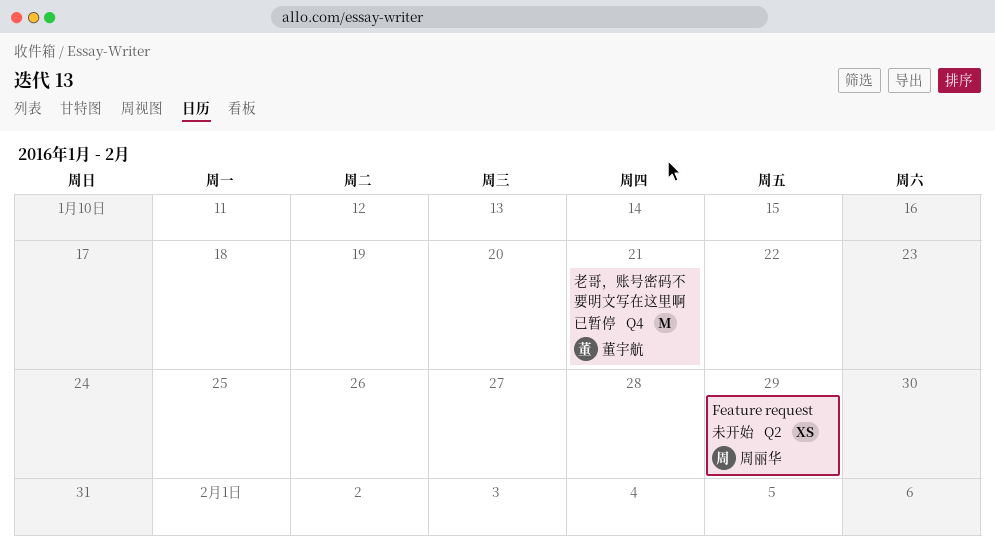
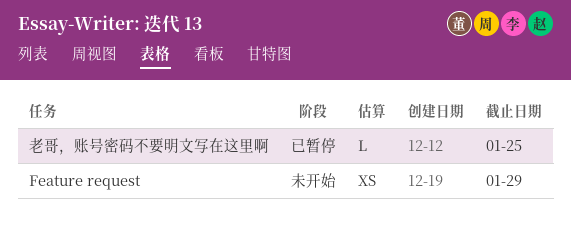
老哥，账号密码不要明文写在这里啊, estimate: M -> L
老哥，账号密码不要明文写在这里啊, due: Jan 21 -> Jan 25

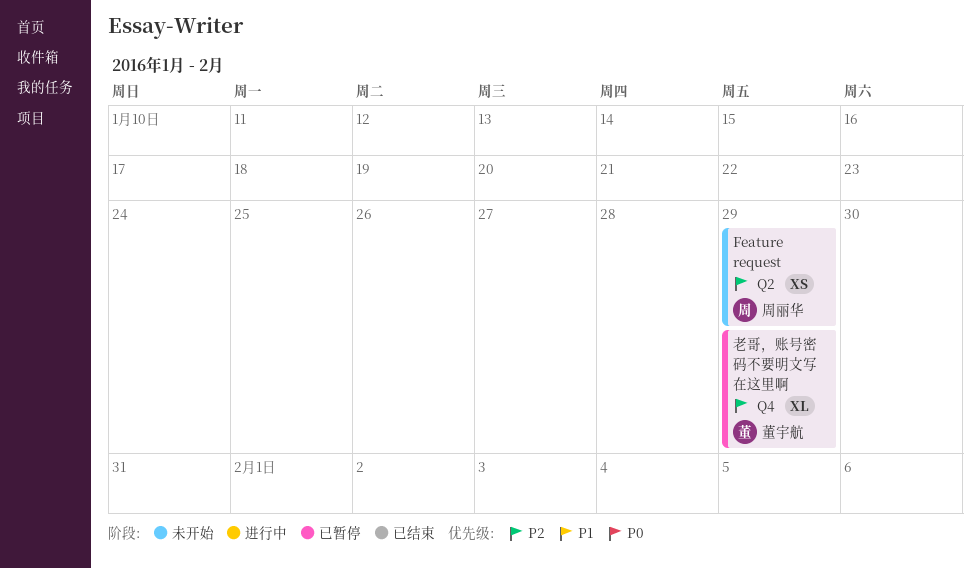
老哥，账号密码不要明文写在这里啊, estimate: L -> XL
老哥，账号密码不要明文写在这里啊, due: Jan 25 -> Jan 29

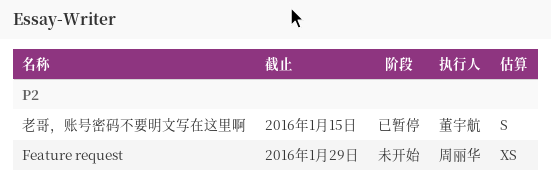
老哥，账号密码不要明文写在这里啊, estimate: XL -> S
老哥，账号密码不要明文写在这里啊, due: Jan 29 -> Jan 15

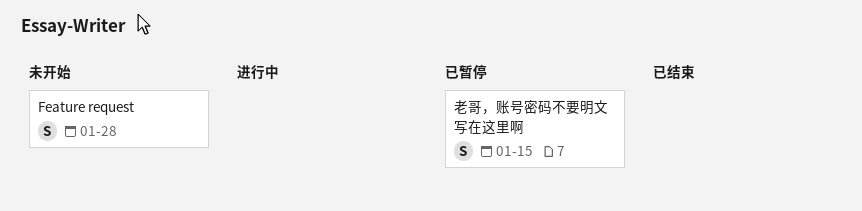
Feature request, estimate: XS -> S
Feature request, due: Jan 29 -> Jan 28

